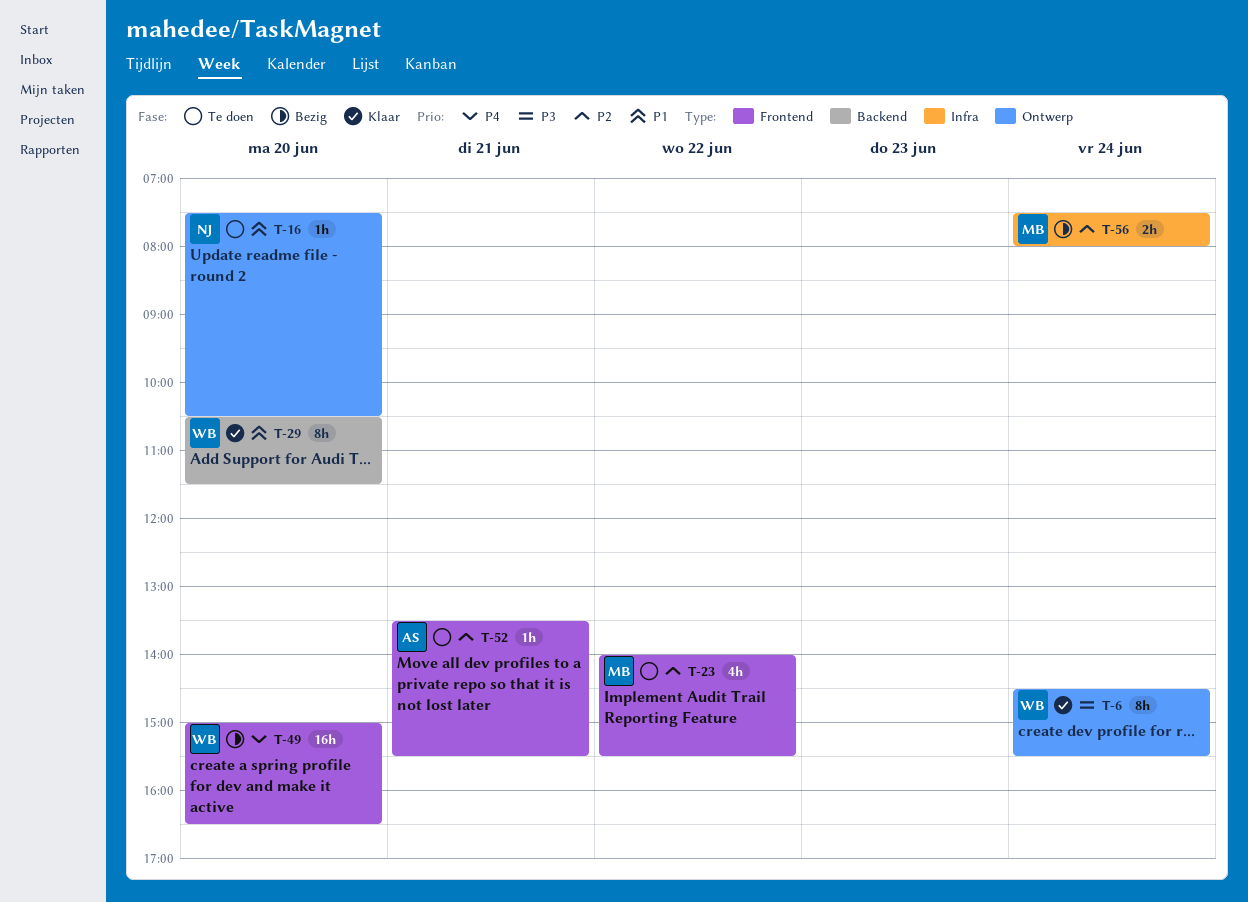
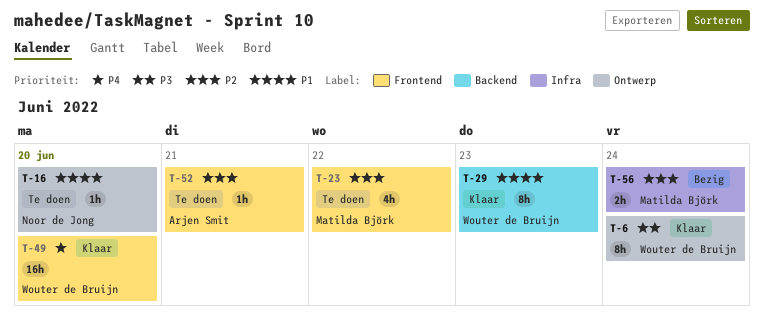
T-29, day: Jun 20 -> Jun 23
T-49, status: Bezig -> Klaar

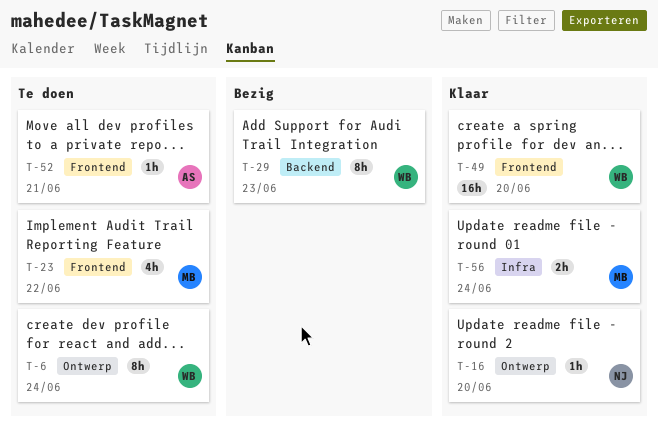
T-6, status: Klaar -> Te doen
T-16, status: Te doen -> Klaar
T-29, status: Klaar -> Bezig
T-56, status: Bezig -> Klaar

